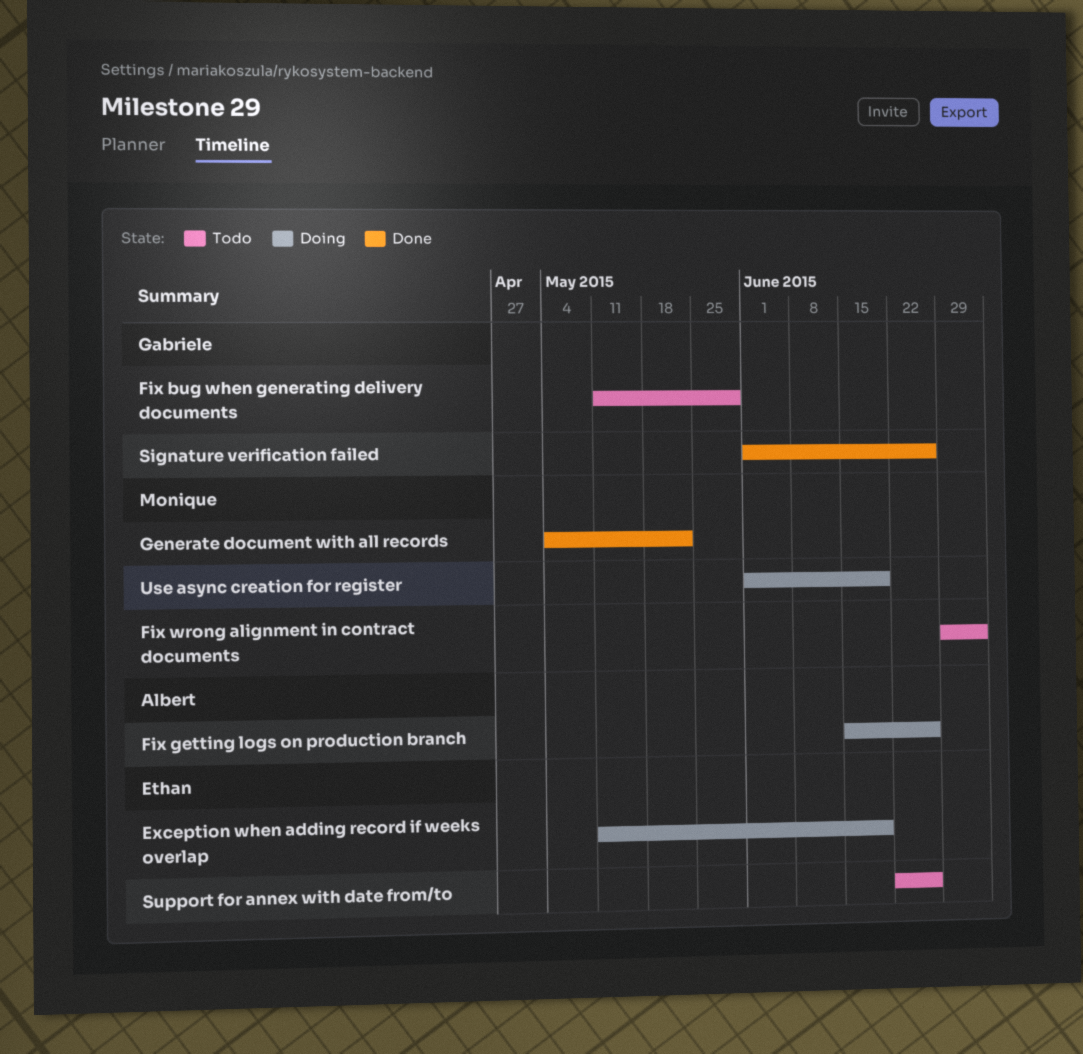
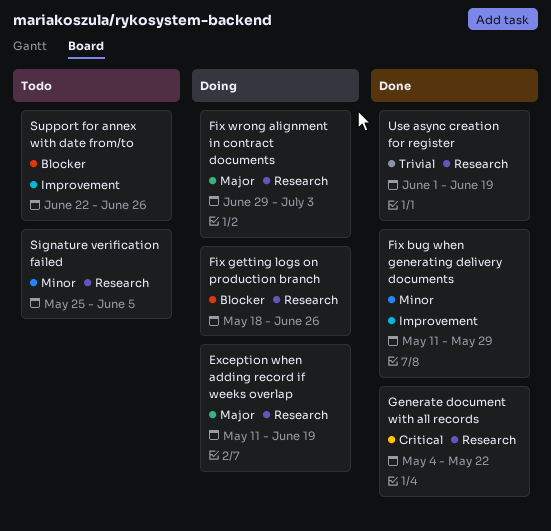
Fix bug when generating delivery documents, status: Todo -> Done
Fix getting logs on production branch, start: Jun 15 -> May 18
Fix wrong alignment in contract documents, status: Todo -> Doing
Signature verification failed, status: Done -> Todo
Signature verification failed, start: Jun 1 -> May 25
Signature verification failed, due: Jun 26 -> Jun 5
Use async creation for register, status: Doing -> Done

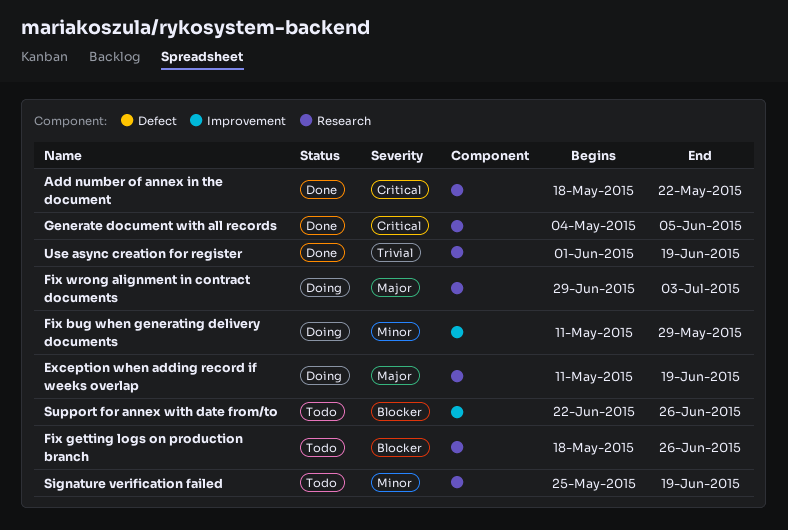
Add number of annex in the document: none -> present
Fix bug when generating delivery documents, status: Done -> Doing
Fix getting logs on production branch, status: Doing -> Todo
Generate document with all records, due: May 22 -> Jun 5
Signature verification failed, due: Jun 5 -> Jun 19

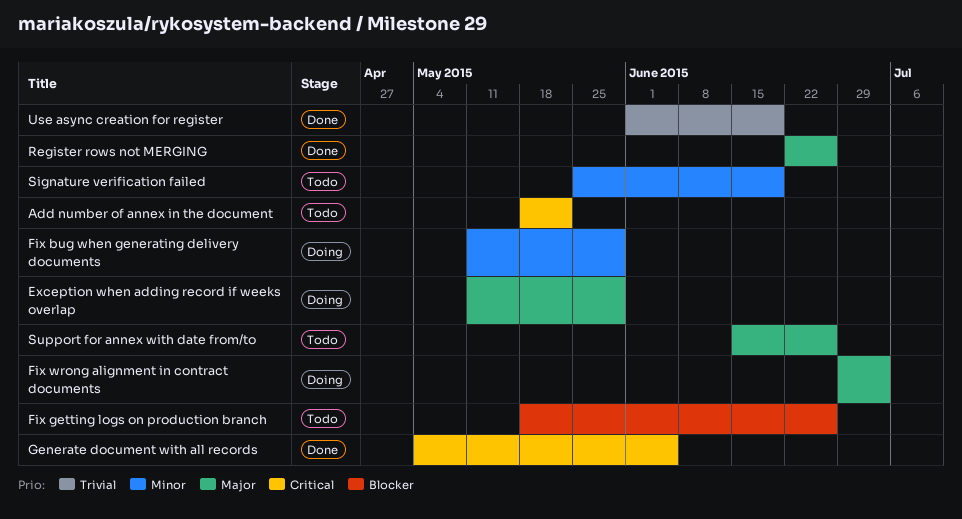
Add number of annex in the document, status: Done -> Todo
Exception when adding record if weeks overlap, due: Jun 19 -> May 29
Register rows not MERGING: none -> present
Support for annex with date from/to, priority: Blocker -> Major
Support for annex with date from/to, start: Jun 22 -> Jun 15

